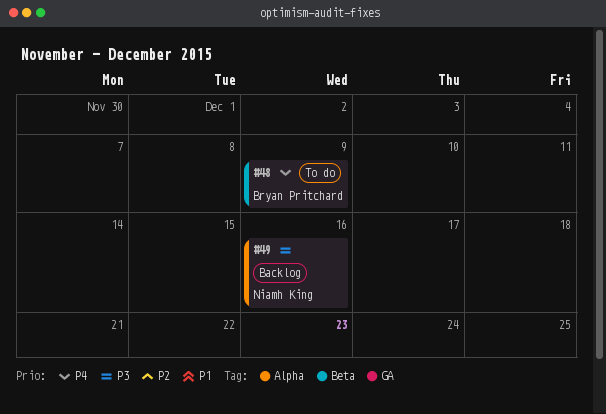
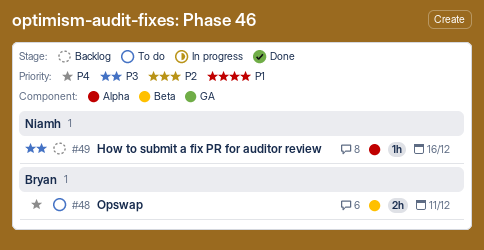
#48, due: Dec 9 -> Dec 11

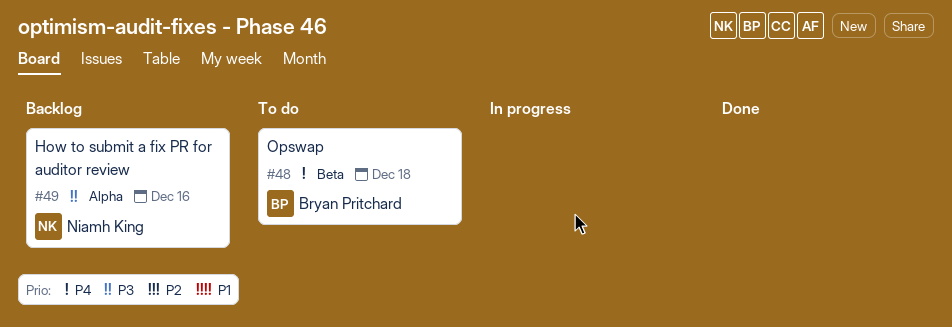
#48, due: Dec 11 -> Dec 18

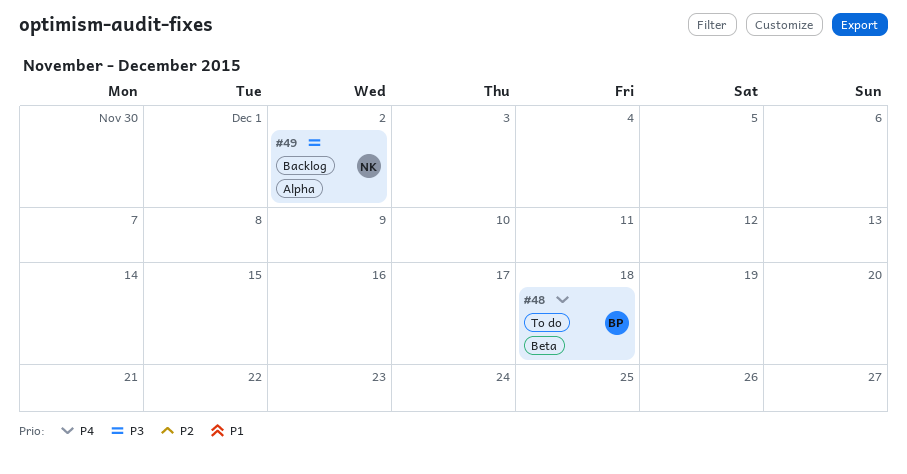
#49, due: Dec 16 -> Dec 2

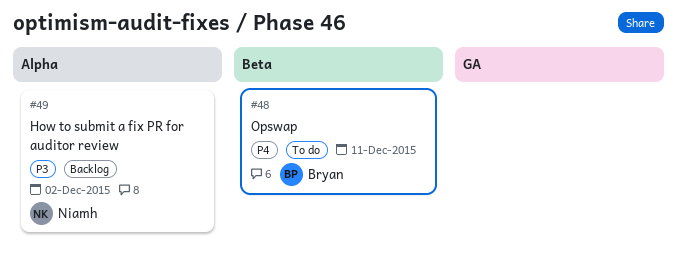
#48, due: Dec 18 -> Dec 11

